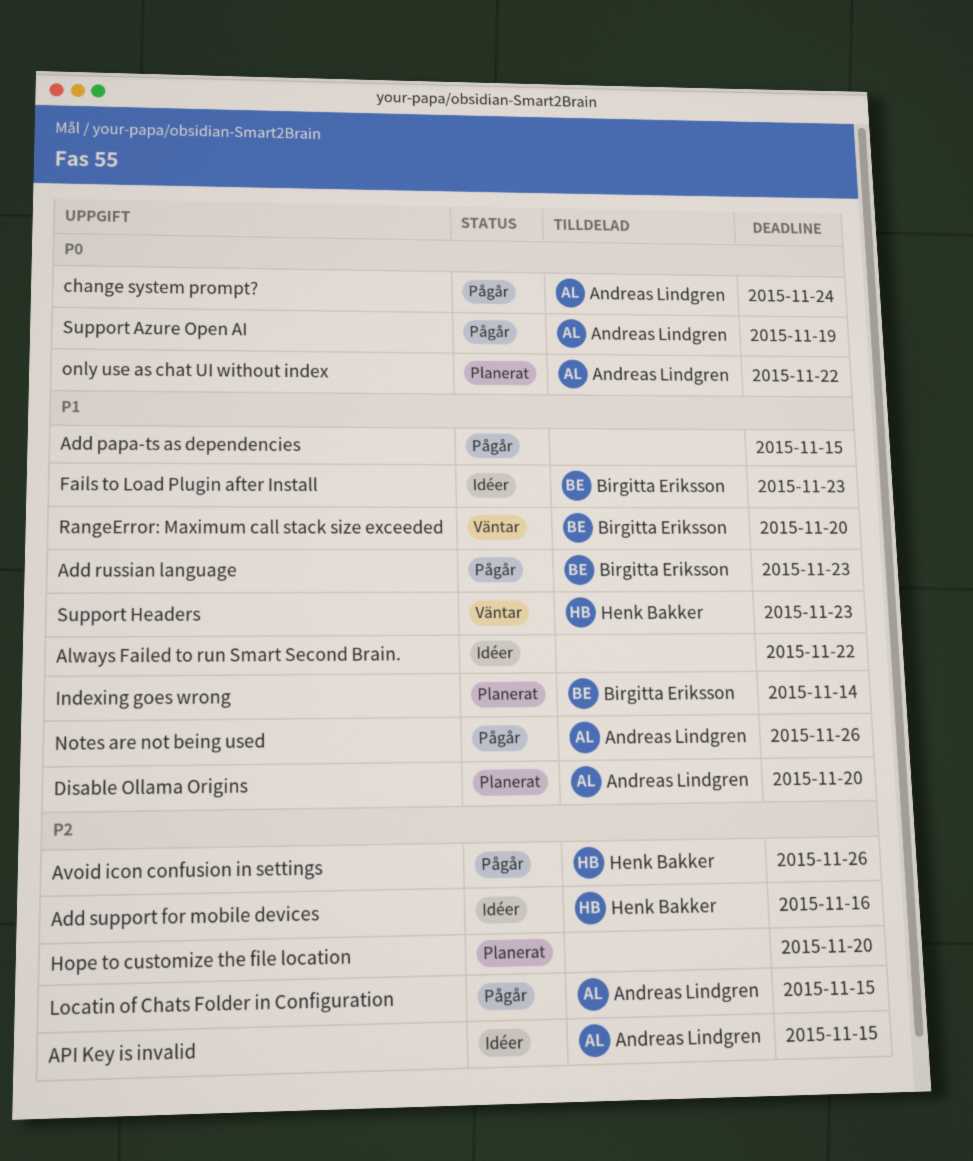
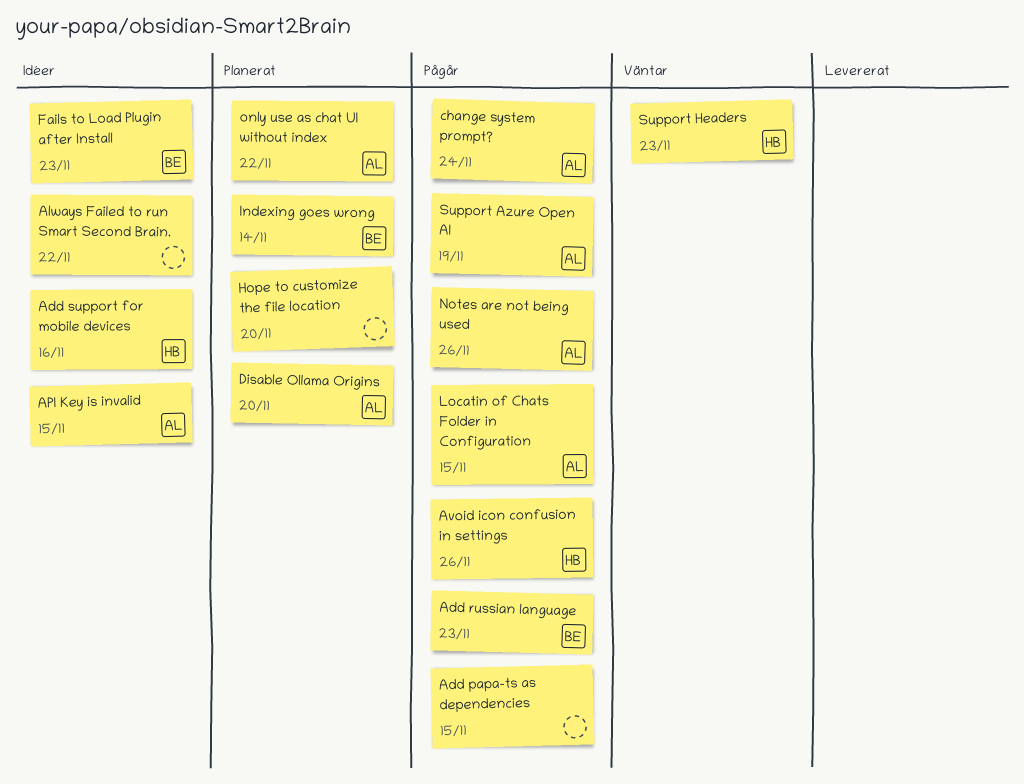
RangeError: Maximum call stack size exceeded: present -> none

